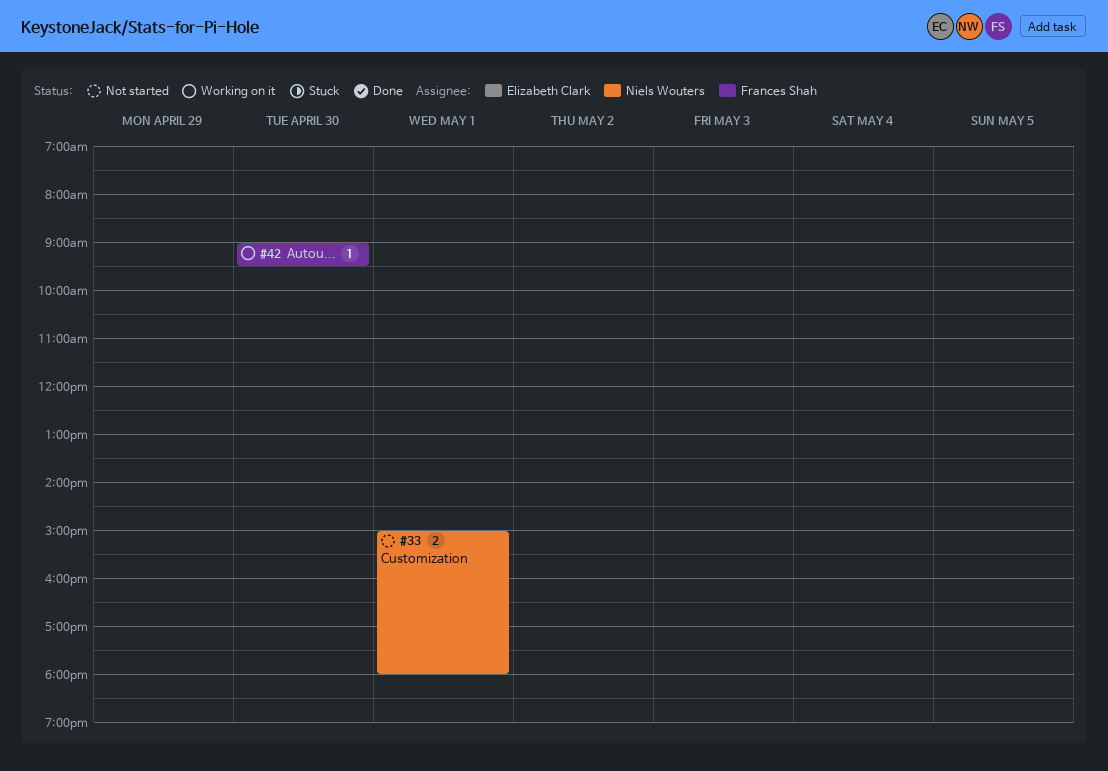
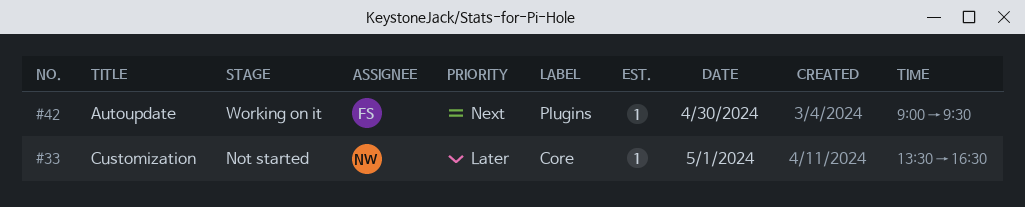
#33, estimate: 2 -> 1
#33, begins: 15:00 -> 13:30
#33, ends: 18:00 -> 16:30

